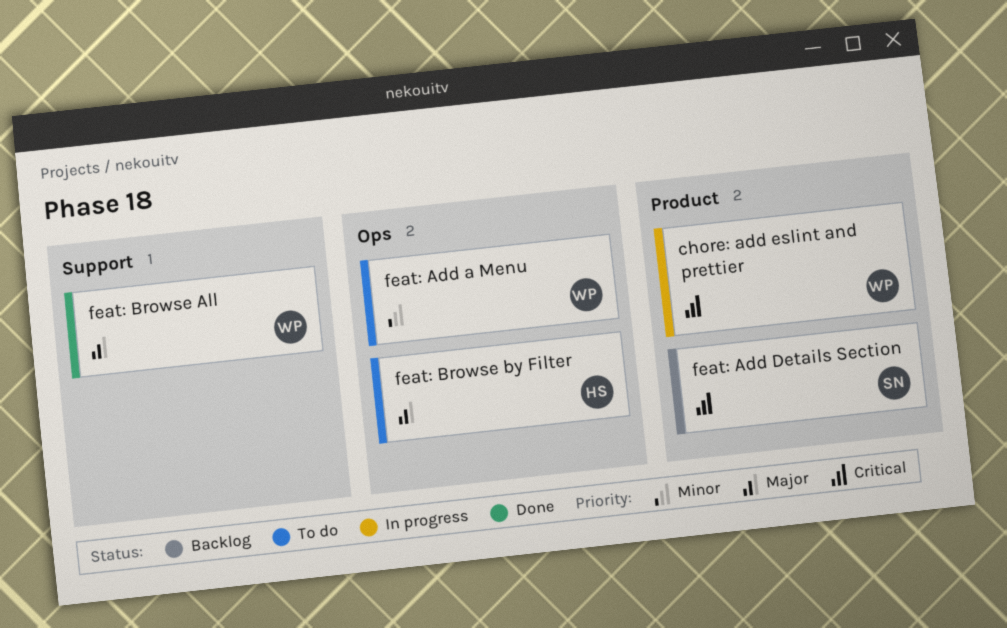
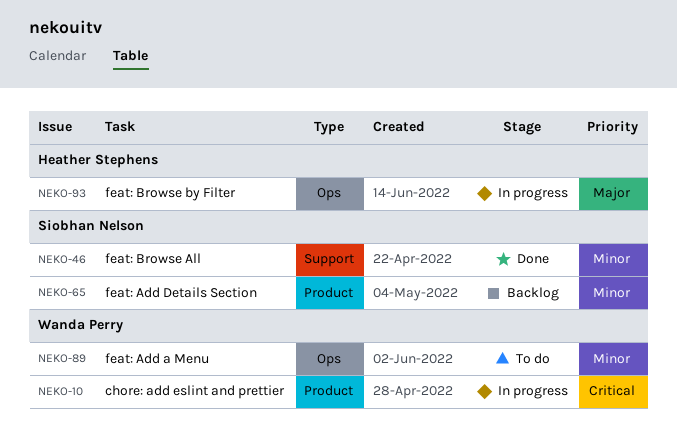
feat: Add Details Section, priority: Critical -> Minor
feat: Browse All, owner: Wanda Perry -> Siobhan Nelson
feat: Browse All, priority: Major -> Minor
feat: Browse by Filter, status: To do -> In progress

